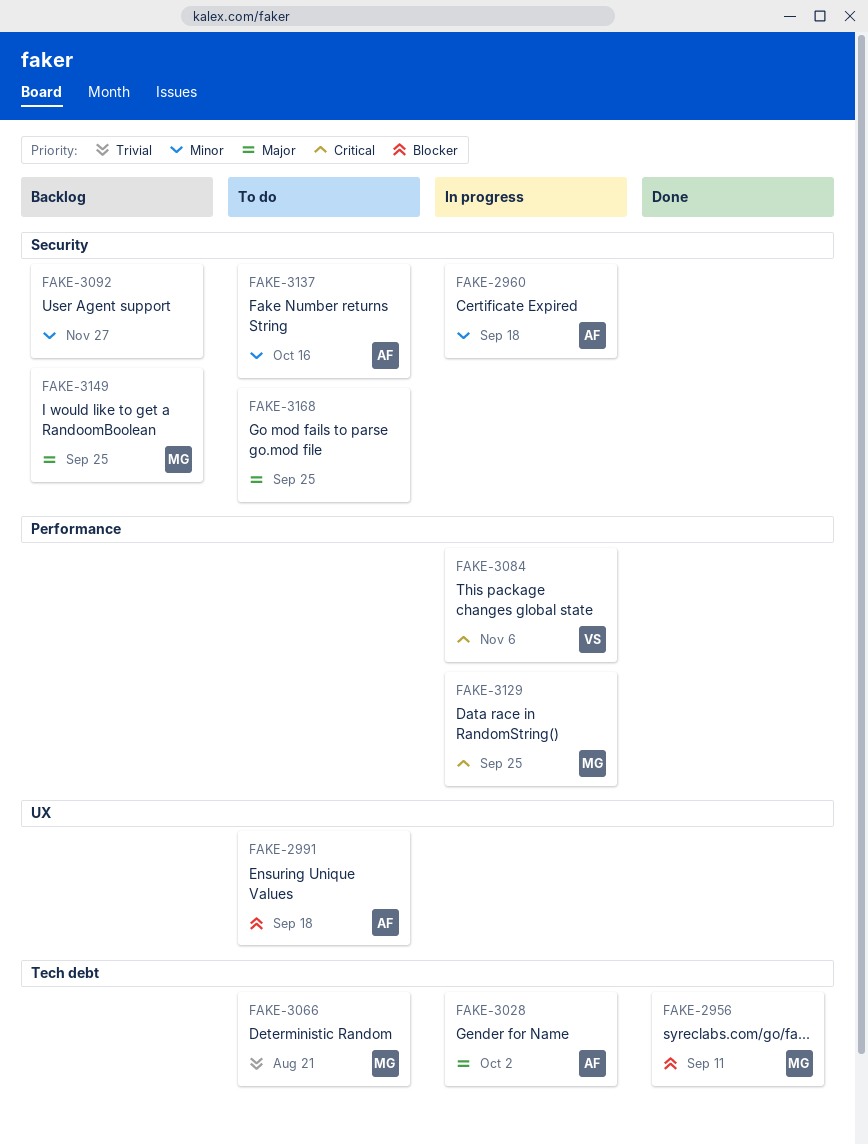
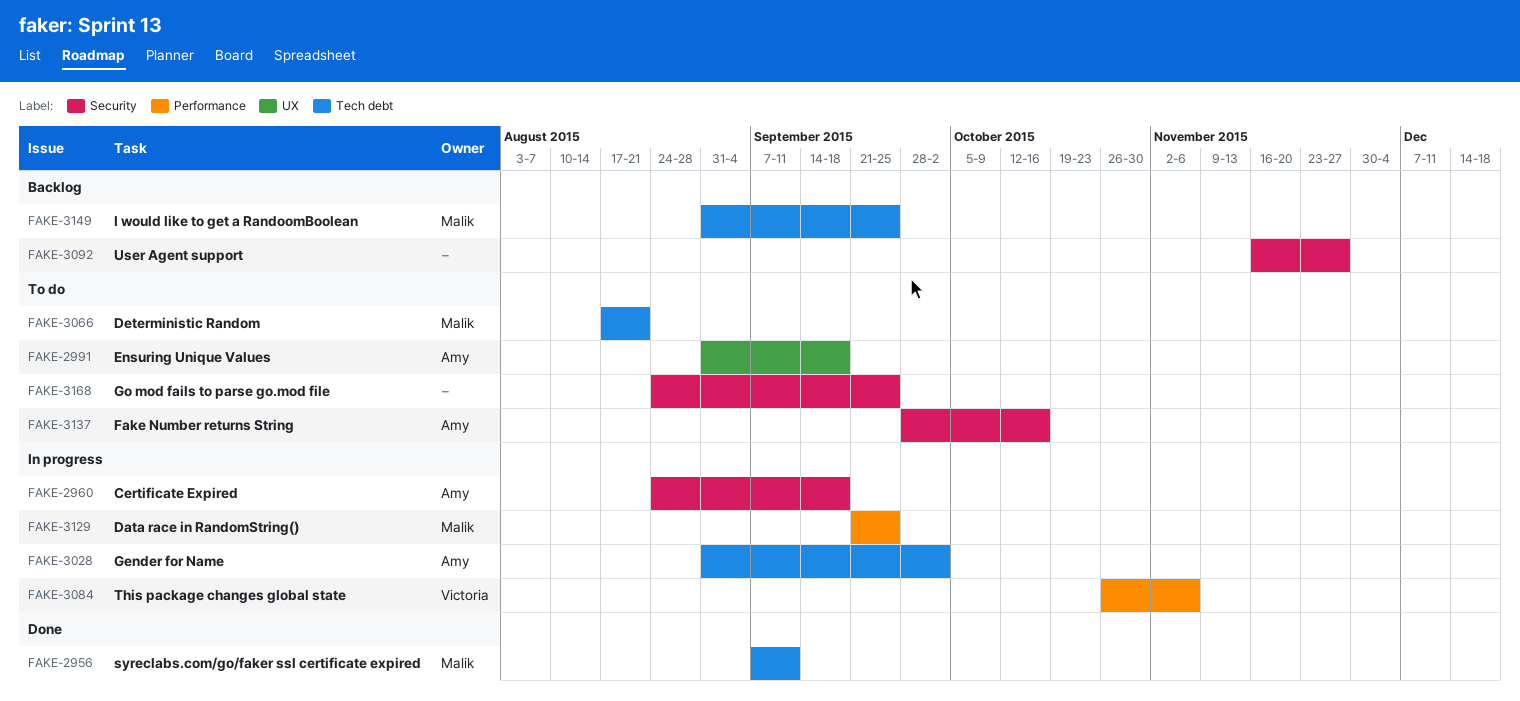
FAKE-3149, label: Security -> Tech debt

